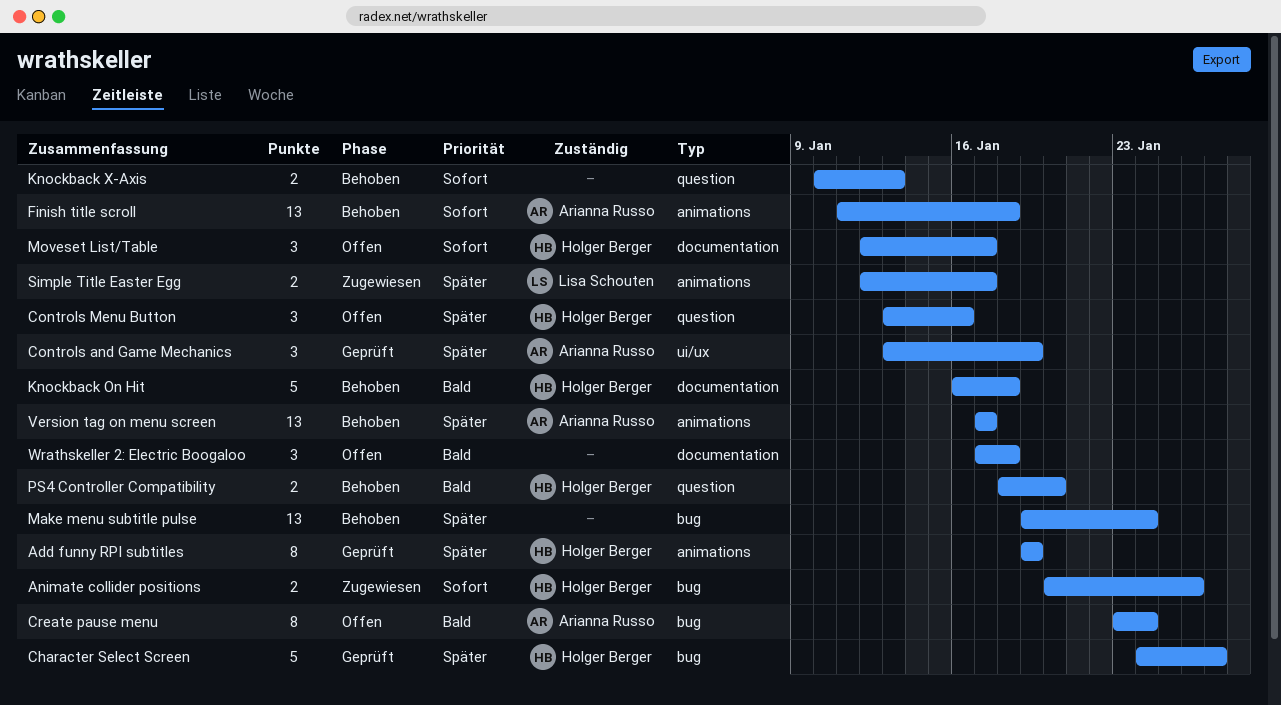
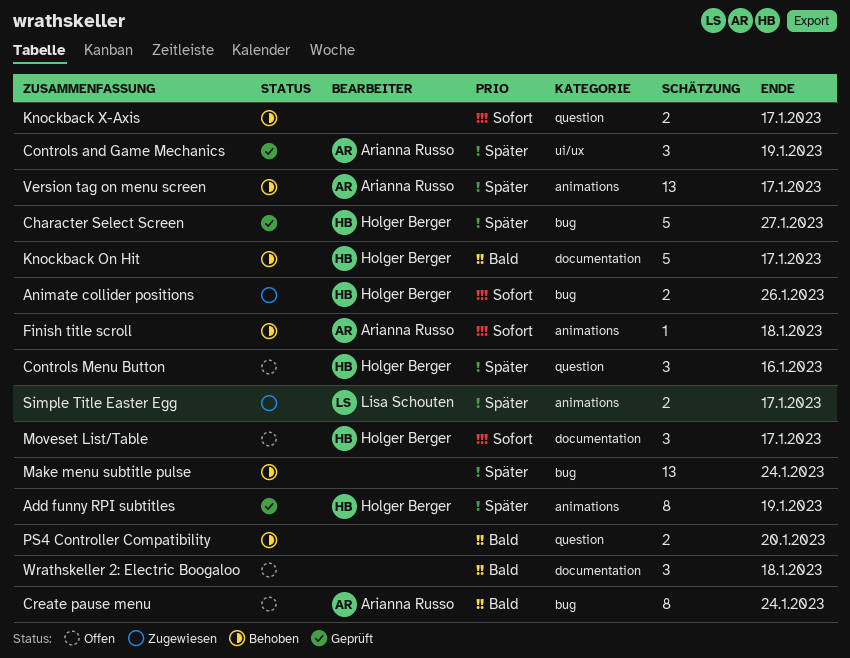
Finish title scroll, estimate: 13 -> 1
Knockback On Hit, due: Jan 18 -> Jan 17
Knockback X-Axis, due: Jan 13 -> Jan 17
PS4 Controller Compatibility, owner: Holger Berger -> none

